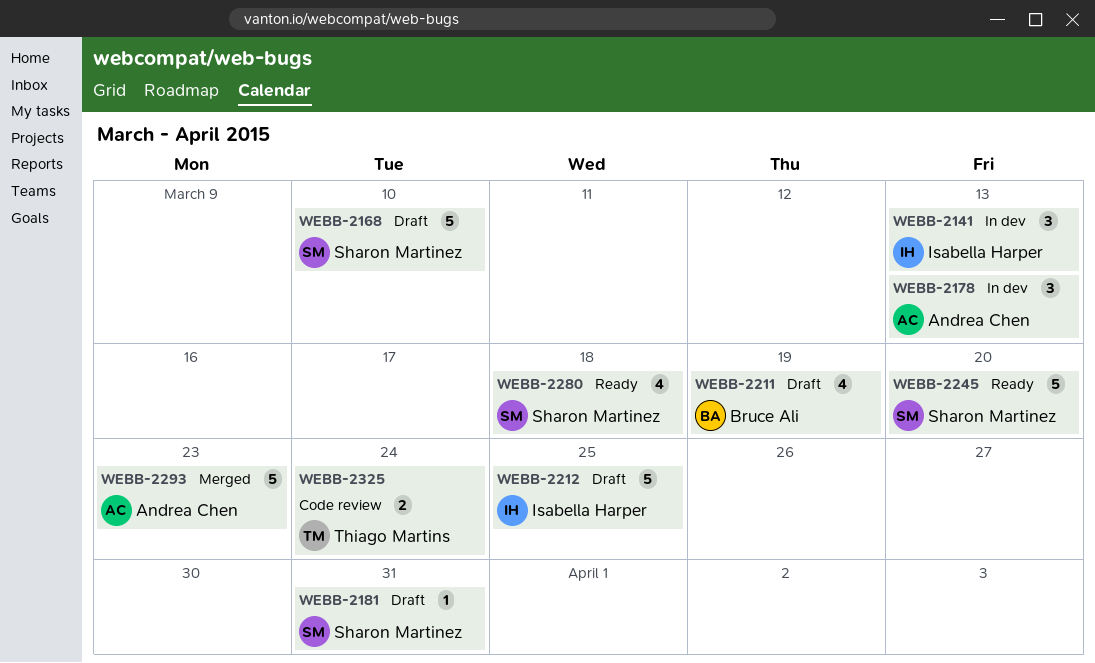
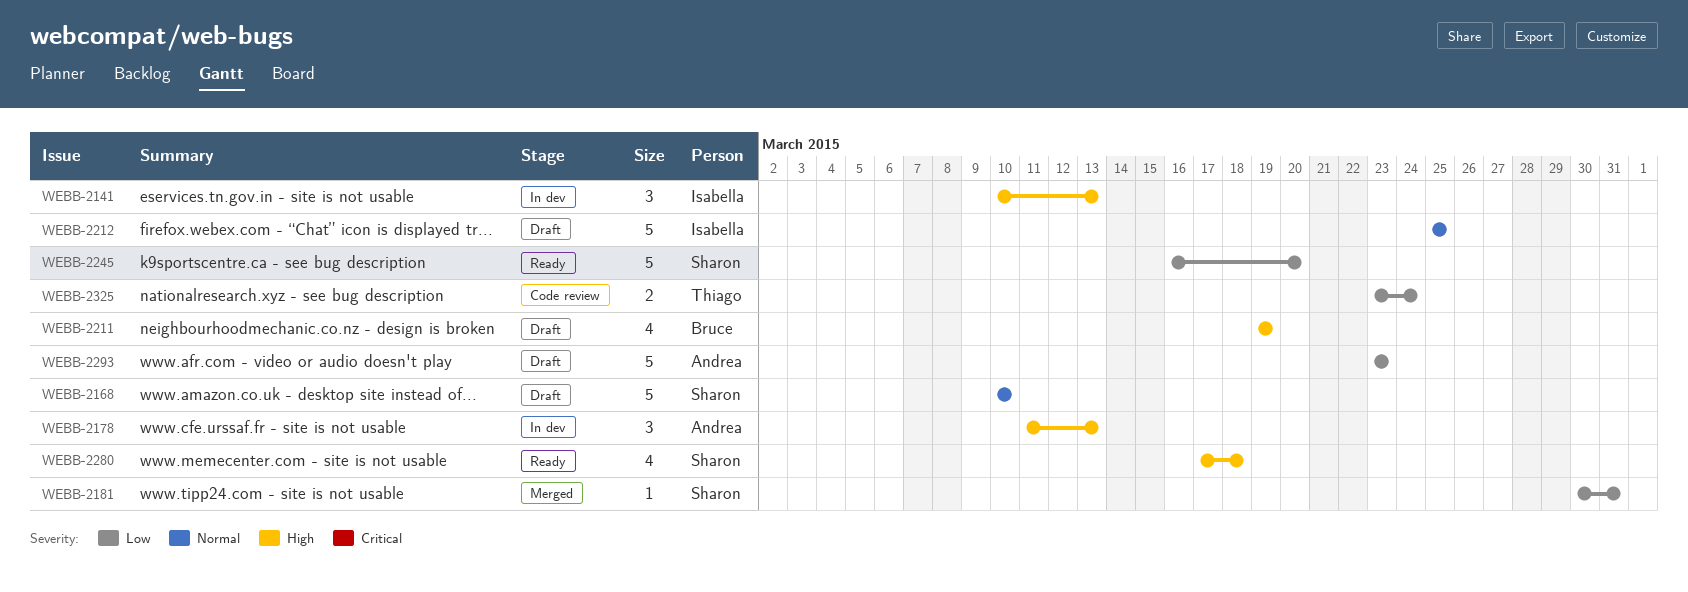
WEBB-2181, status: Draft -> Merged
WEBB-2293, status: Merged -> Draft

